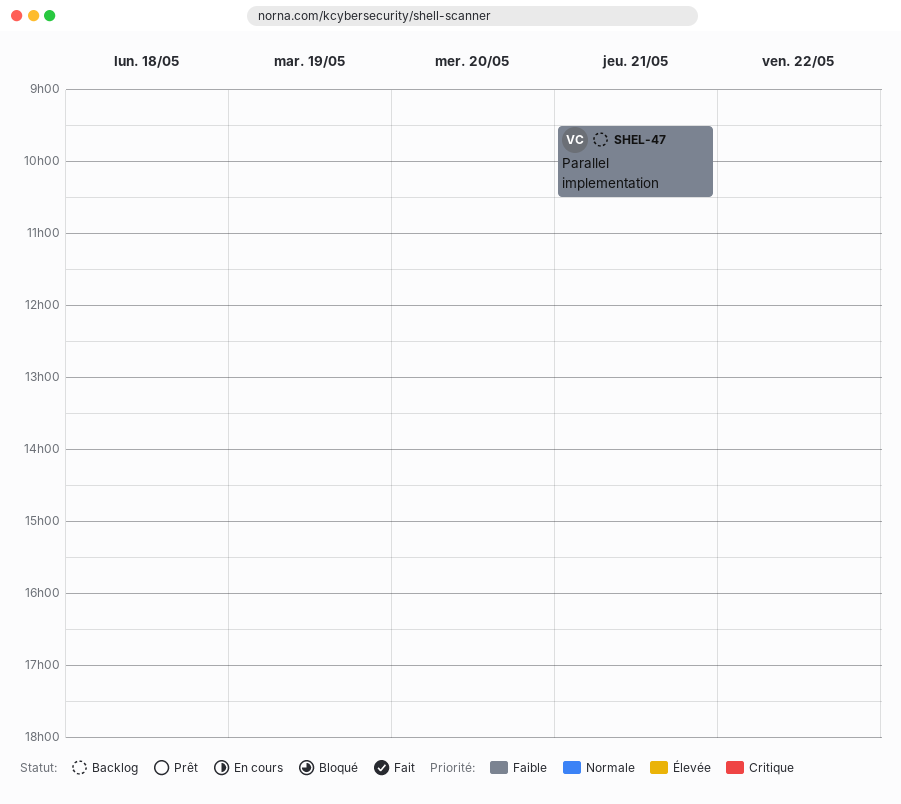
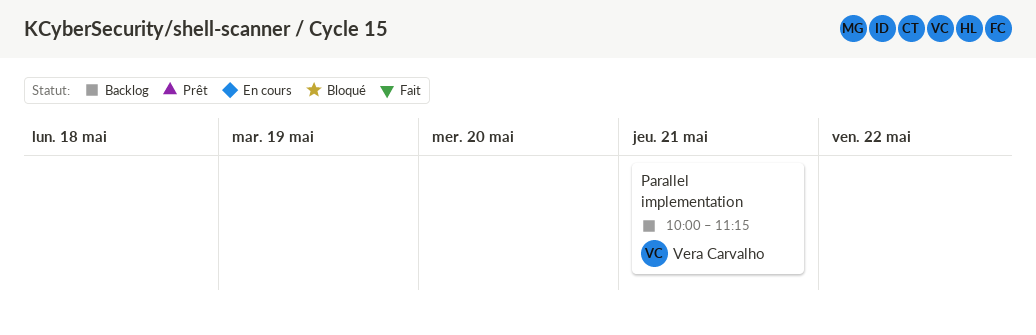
Parallel implementation, begins: 09:30 -> 10:00
Parallel implementation, ends: 10:30 -> 11:15

